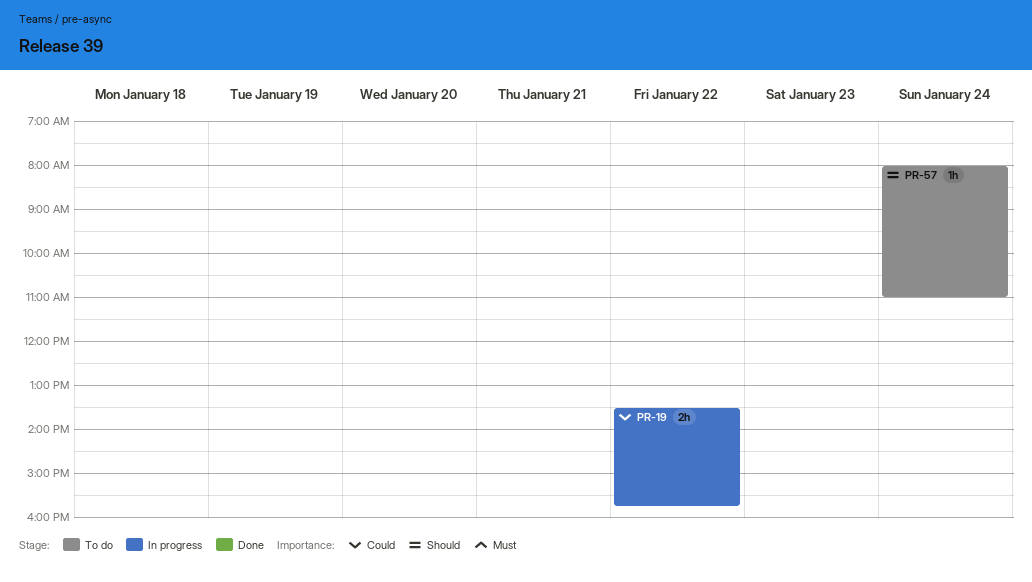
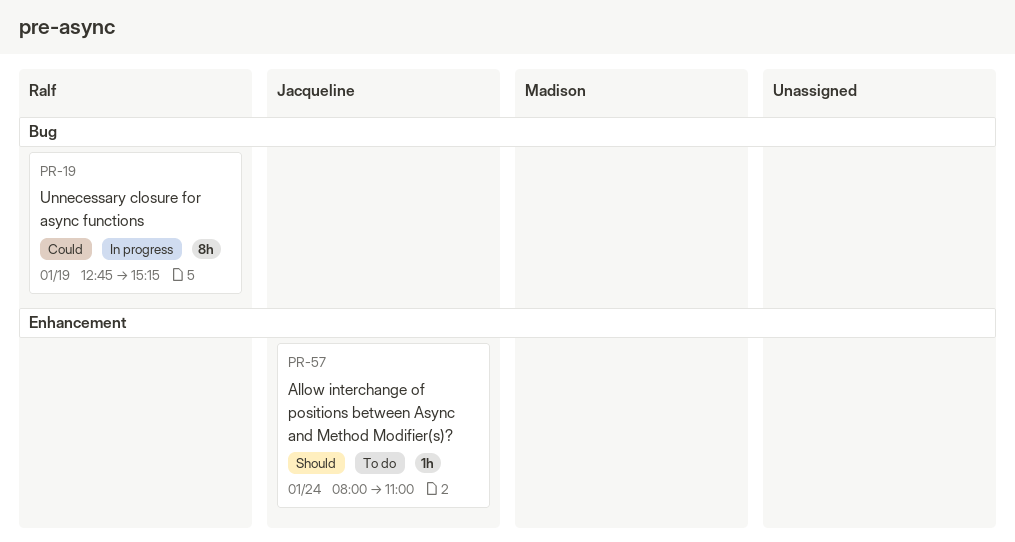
PR-19, estimate: 2h -> 8h
PR-19, day: Jan 22 -> Jan 19
PR-19, begins: 13:30 -> 12:45
PR-19, ends: 15:45 -> 15:15

